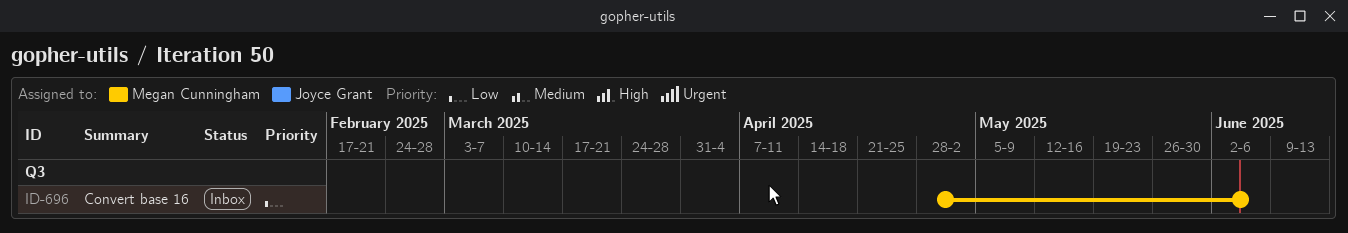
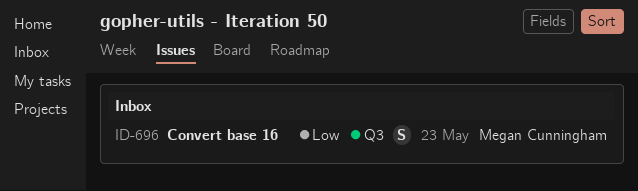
ID-696, due: Jun 6 -> May 23

